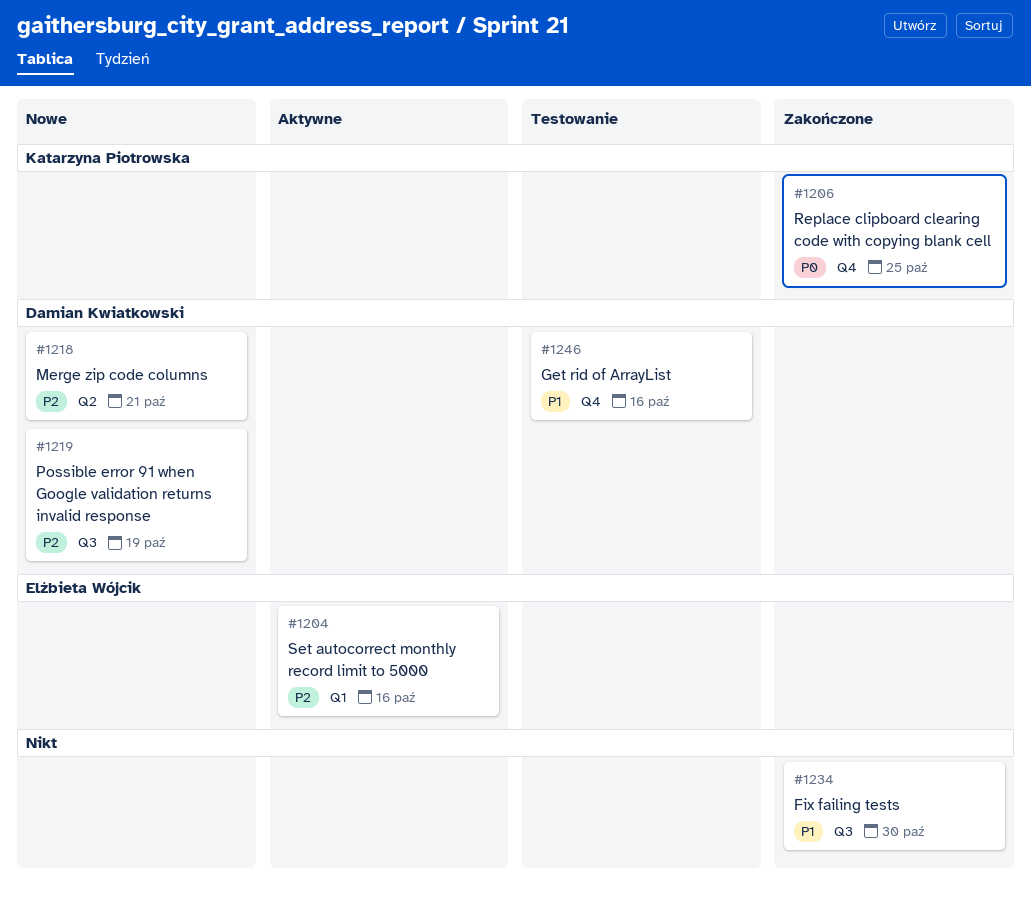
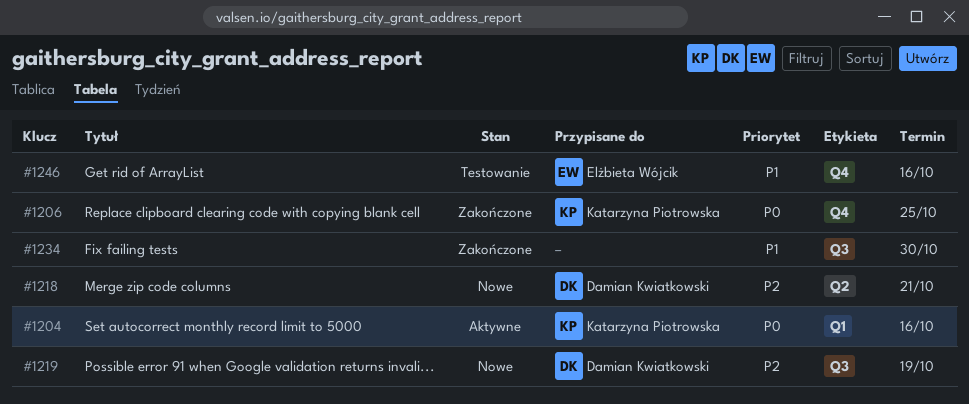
#1204, owner: Elżbieta Wójcik -> Katarzyna Piotrowska
#1204, priority: P2 -> P0
#1246, owner: Damian Kwiatkowski -> Elżbieta Wójcik

